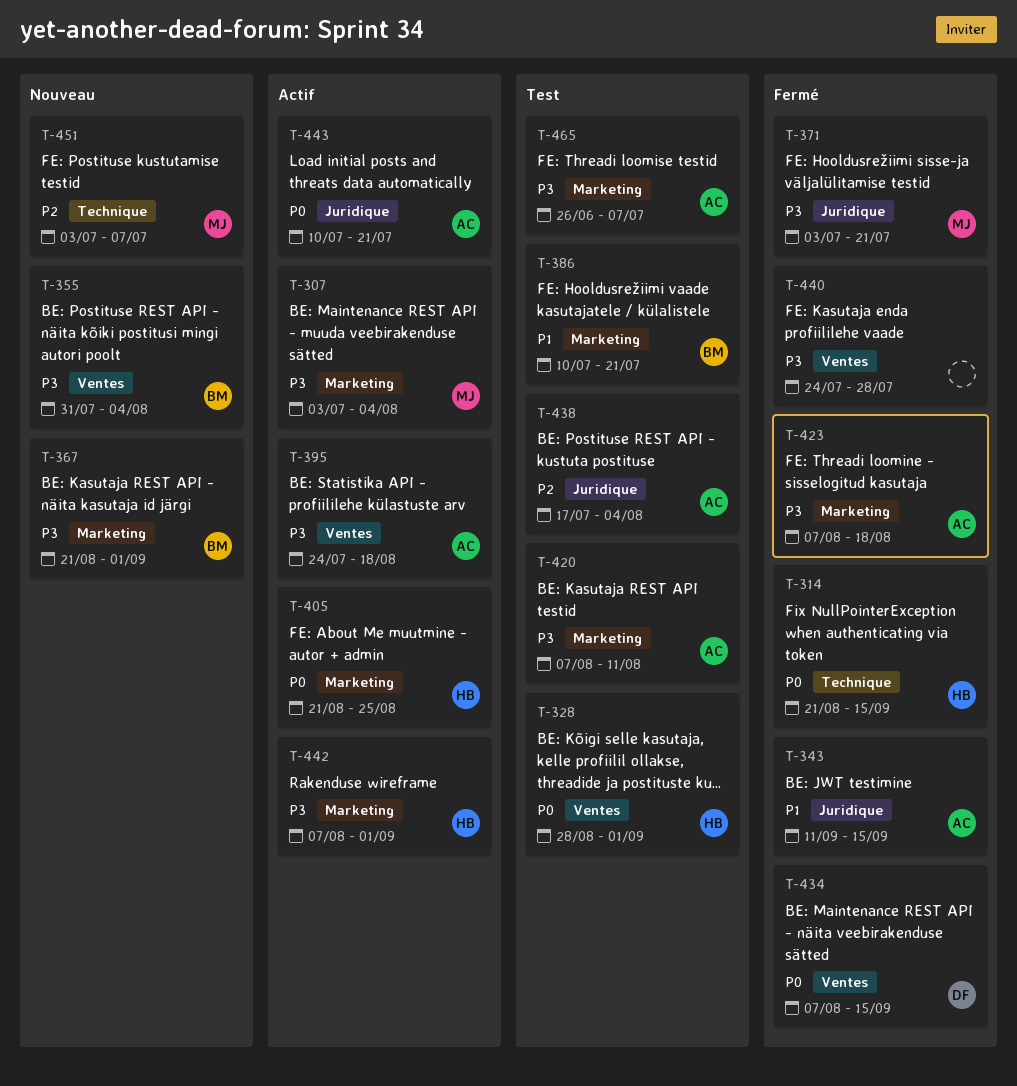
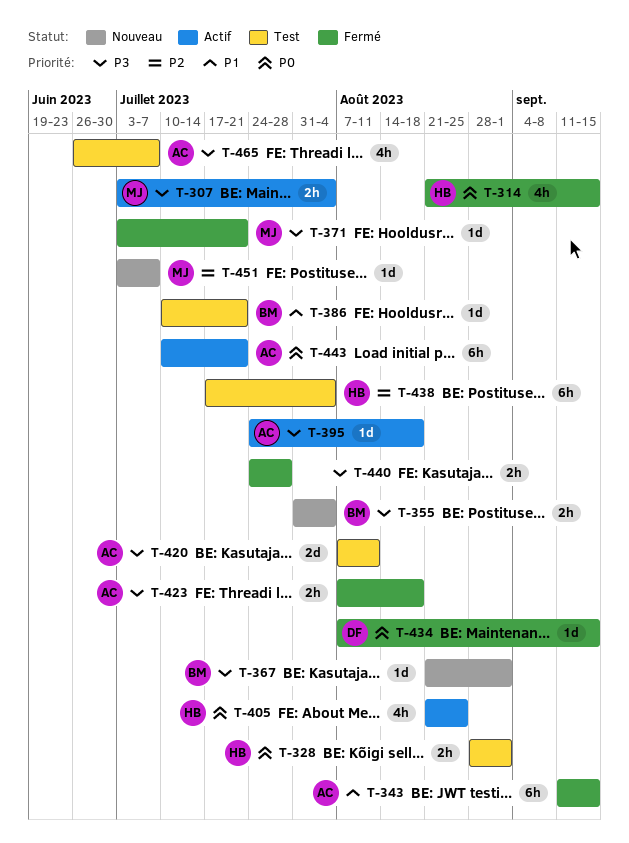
T-438, owner: AC -> HB
T-442: present -> none

